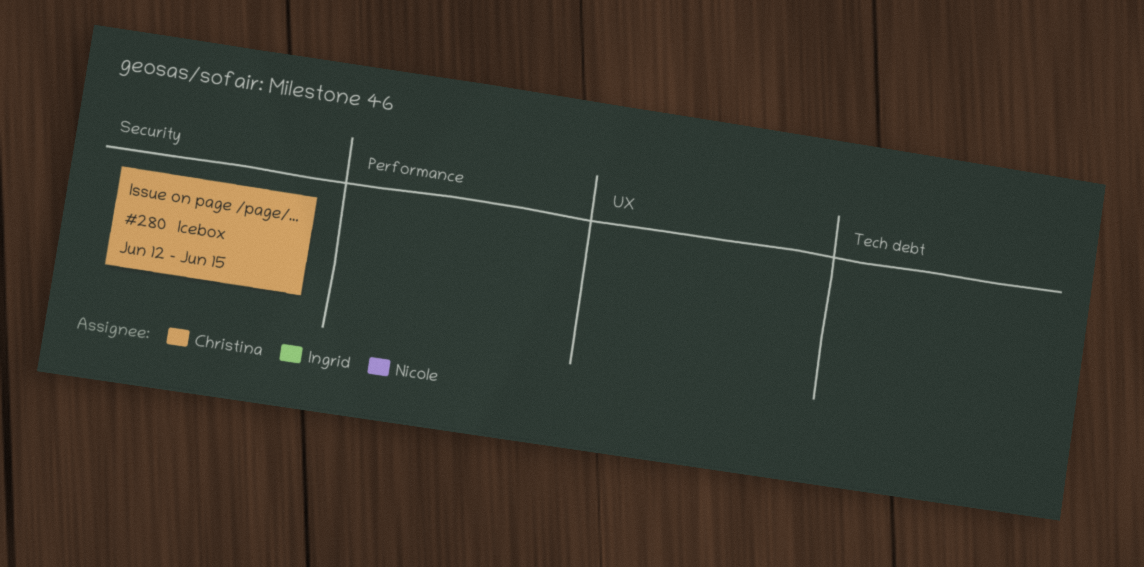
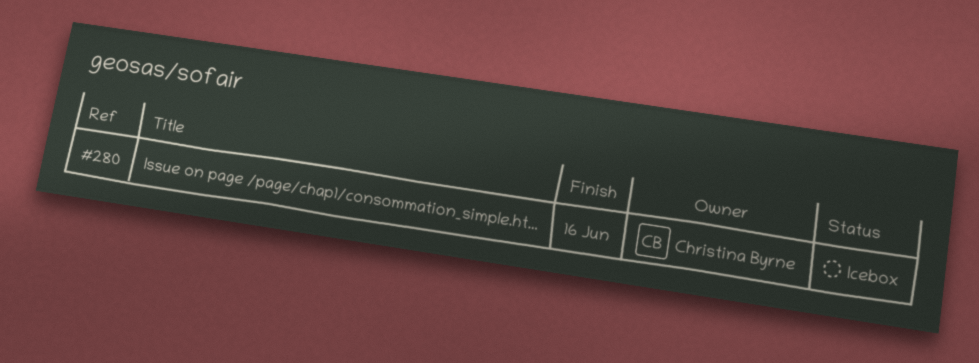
#280, due: Jun 15 -> Jun 16

